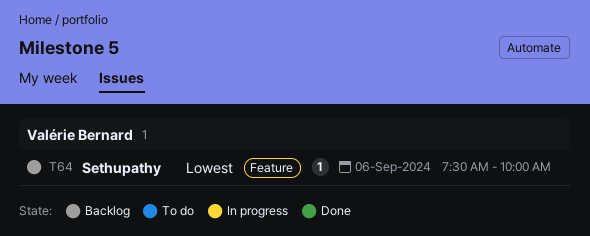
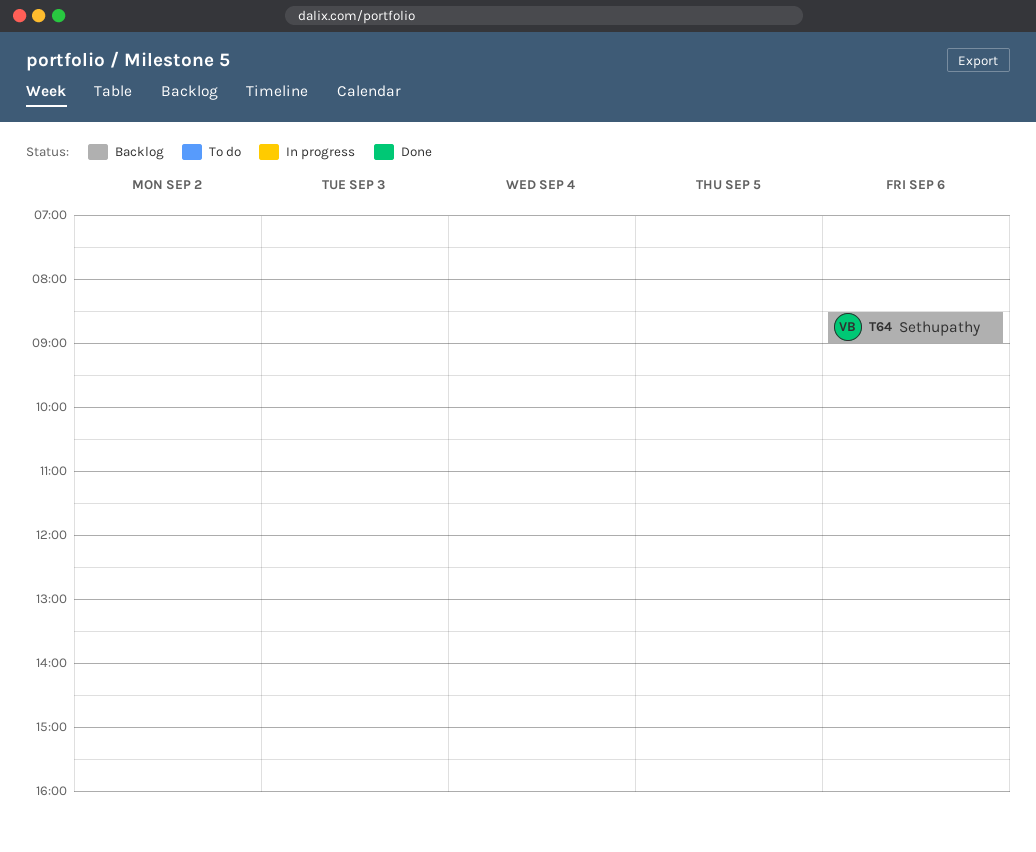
T64, begins: 07:30 -> 08:30
T64, ends: 10:00 -> 09:00

